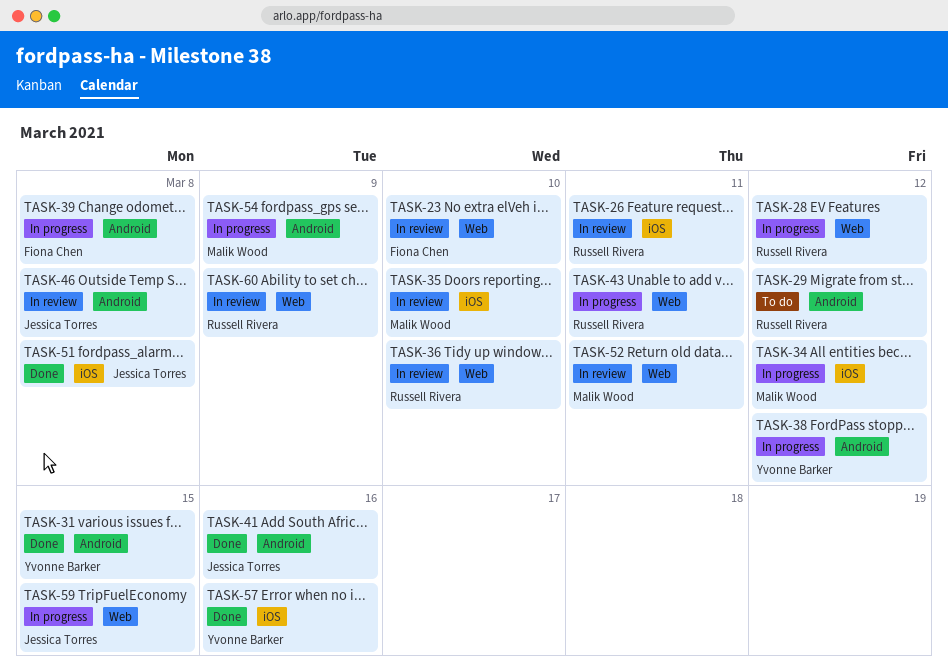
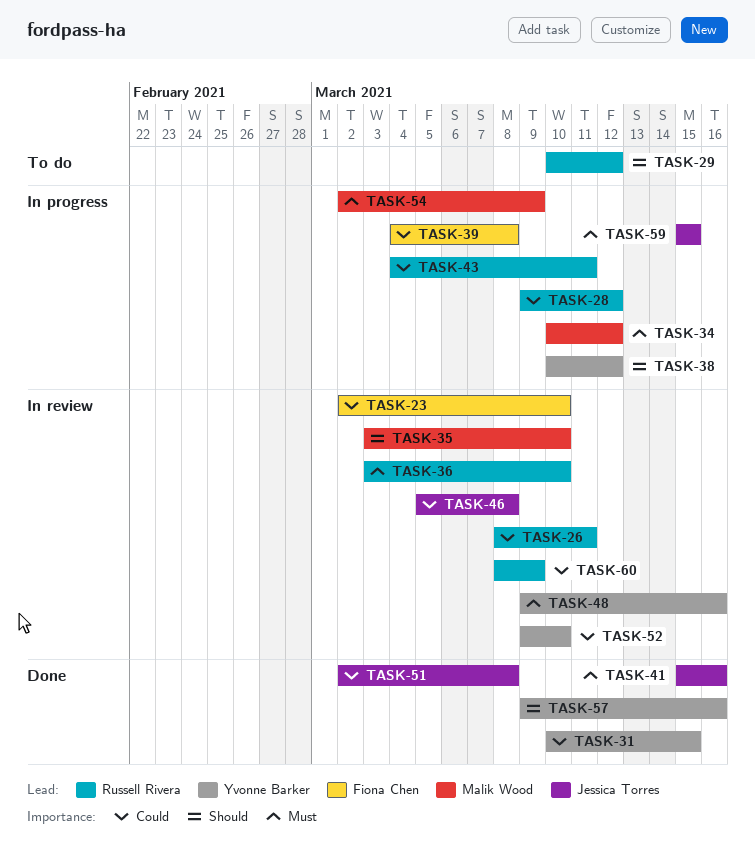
TASK-48: none -> present
TASK-52, owner: Malik Wood -> Yvonne Barker
TASK-52, due: Mar 11 -> Mar 10

